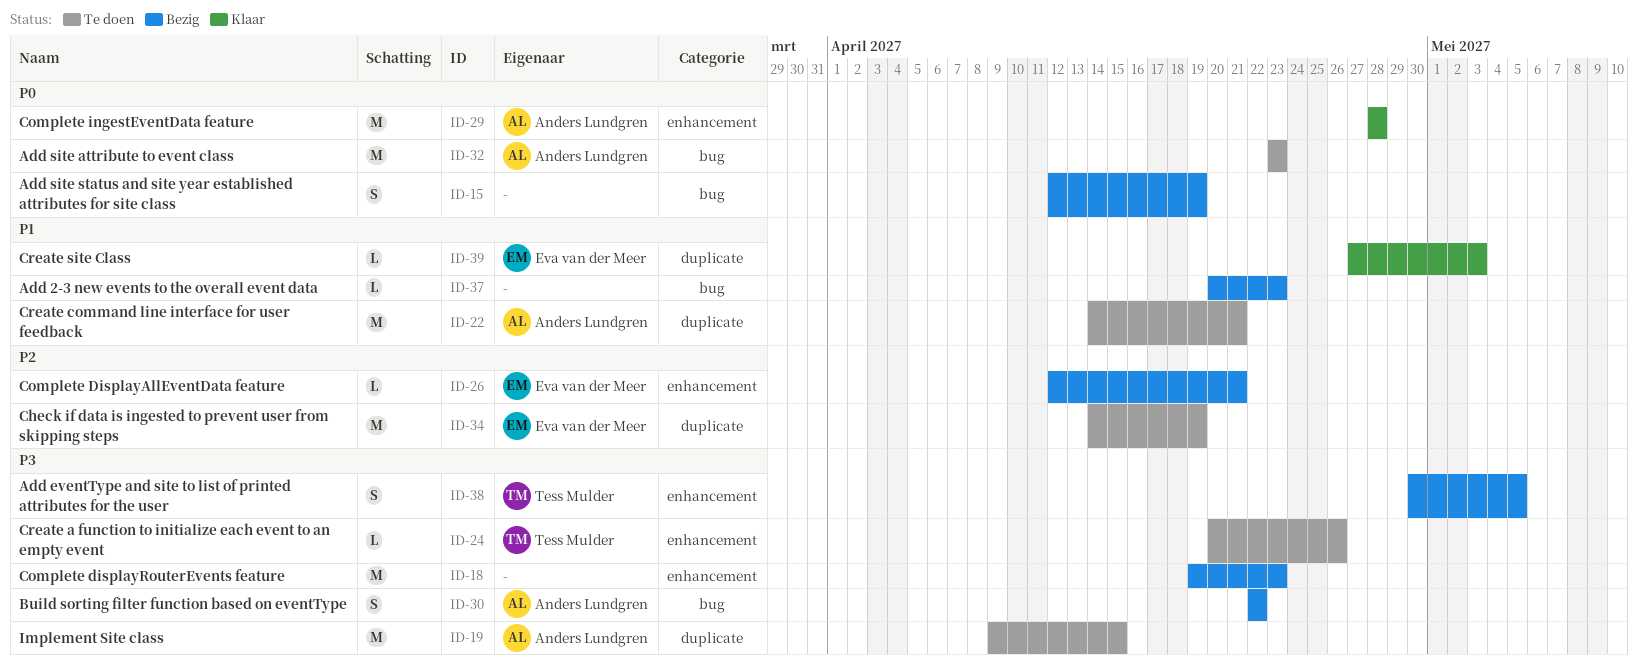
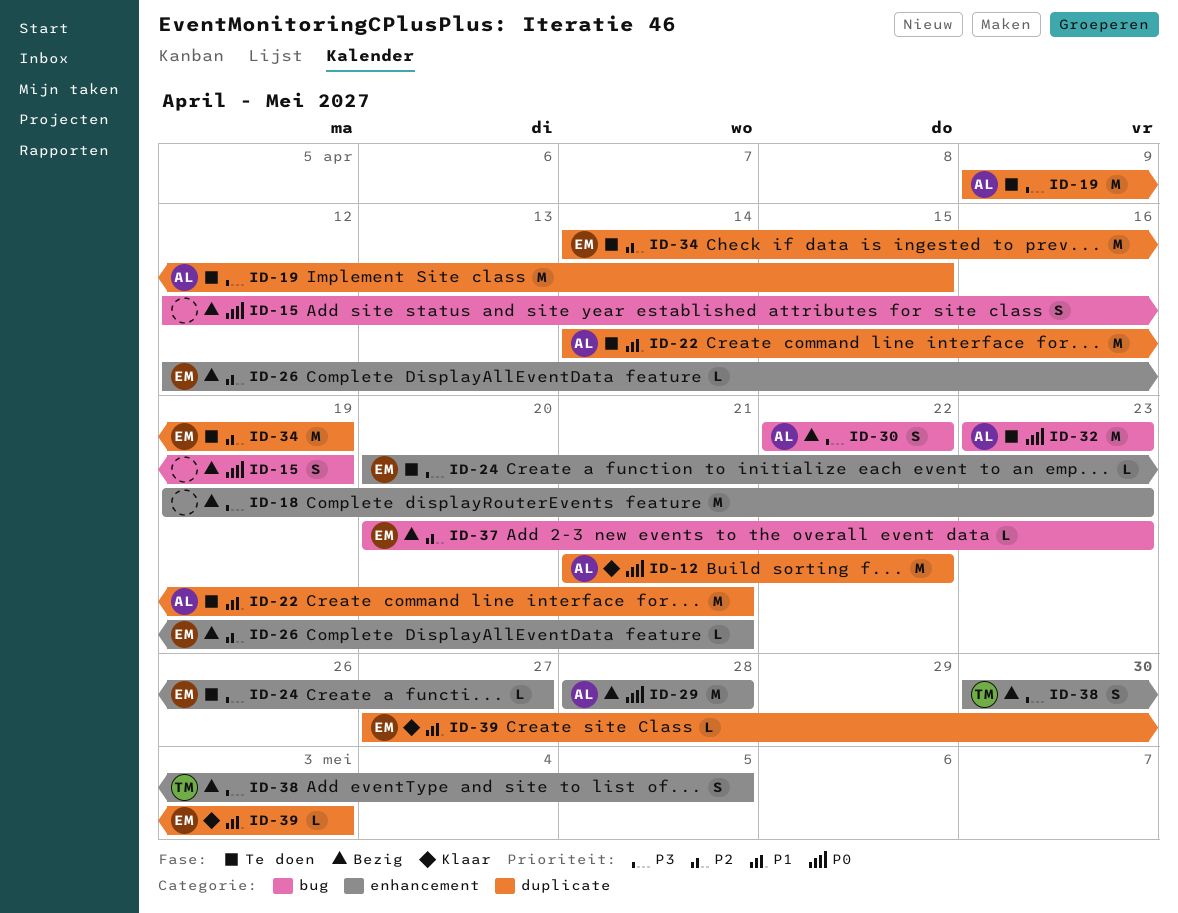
ID-12: none -> present
ID-24, owner: Tess Mulder -> Eva van der Meer
ID-24, due: Apr 26 -> Apr 27
ID-29, status: Klaar -> Bezig
ID-37, owner: none -> Eva van der Meer
ID-37, priority: P1 -> P2

